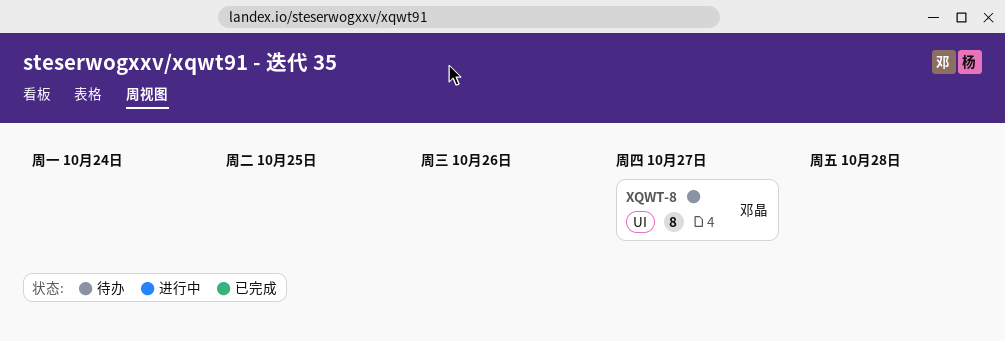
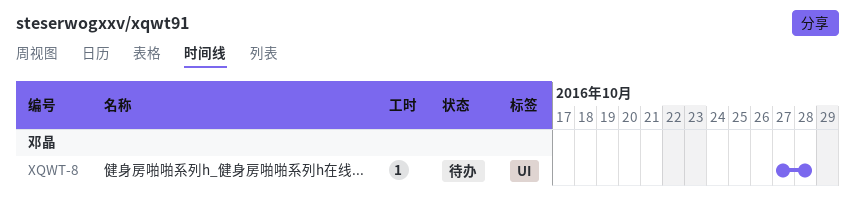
XQWT-8, estimate: 8 -> 1
XQWT-8, due: Oct 27 -> Oct 28

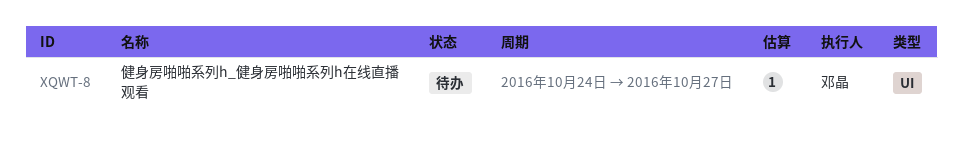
XQWT-8, start: Oct 27 -> Oct 24
XQWT-8, due: Oct 28 -> Oct 27

